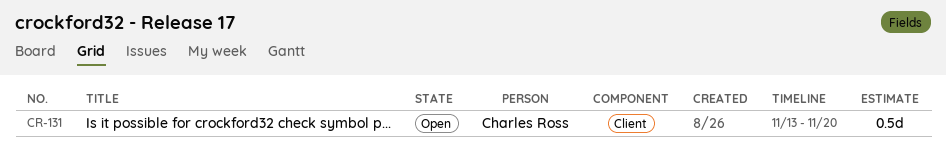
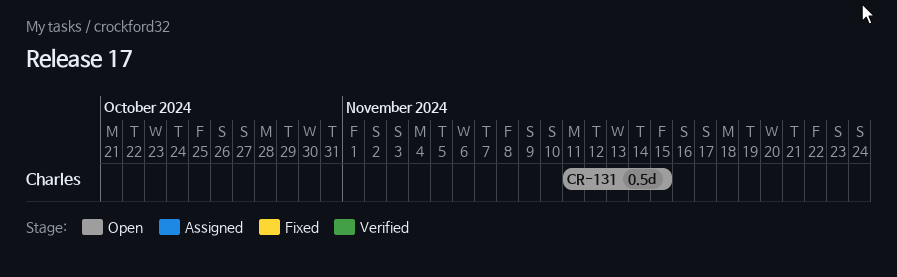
CR-131, start: Nov 13 -> Nov 11
CR-131, due: Nov 20 -> Nov 15

